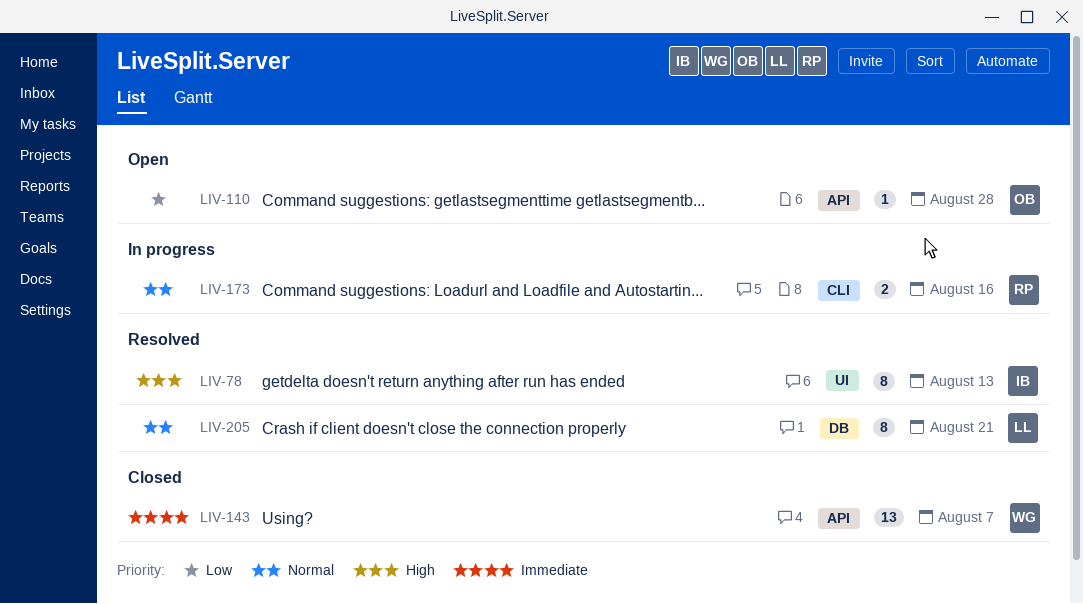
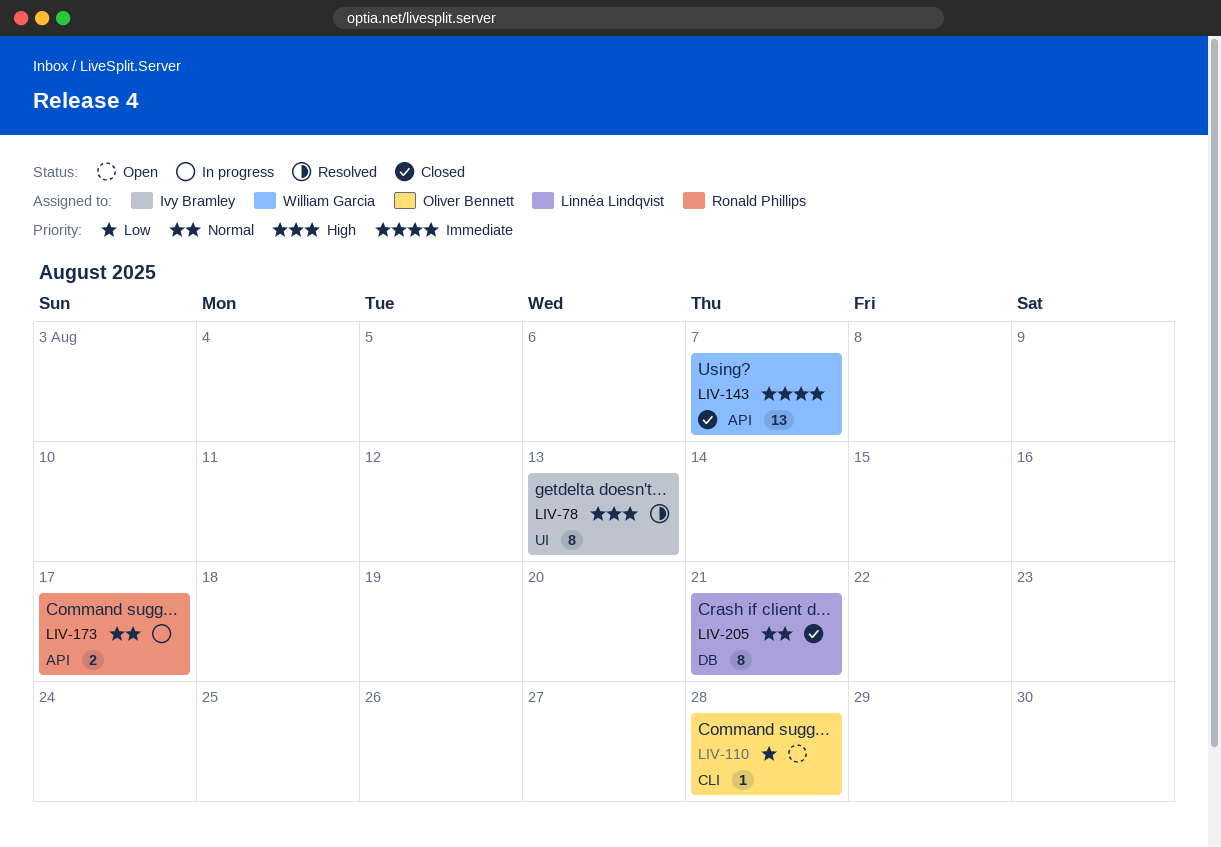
LIV-110, label: API -> CLI
LIV-173, label: CLI -> API
LIV-173, due: Aug 16 -> Aug 17
LIV-205, status: Resolved -> Closed

